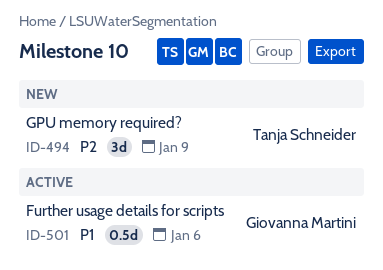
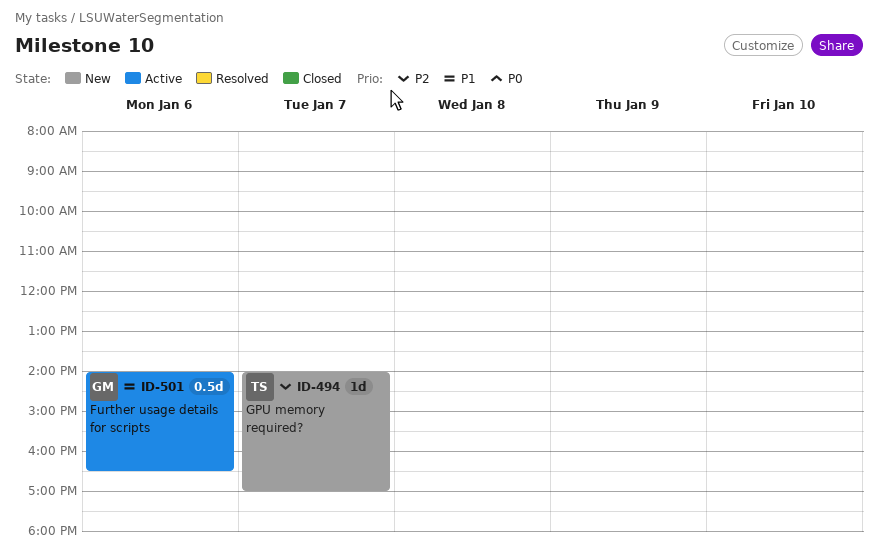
ID-494, estimate: 3d -> 1d
ID-494, day: Jan 9 -> Jan 7

